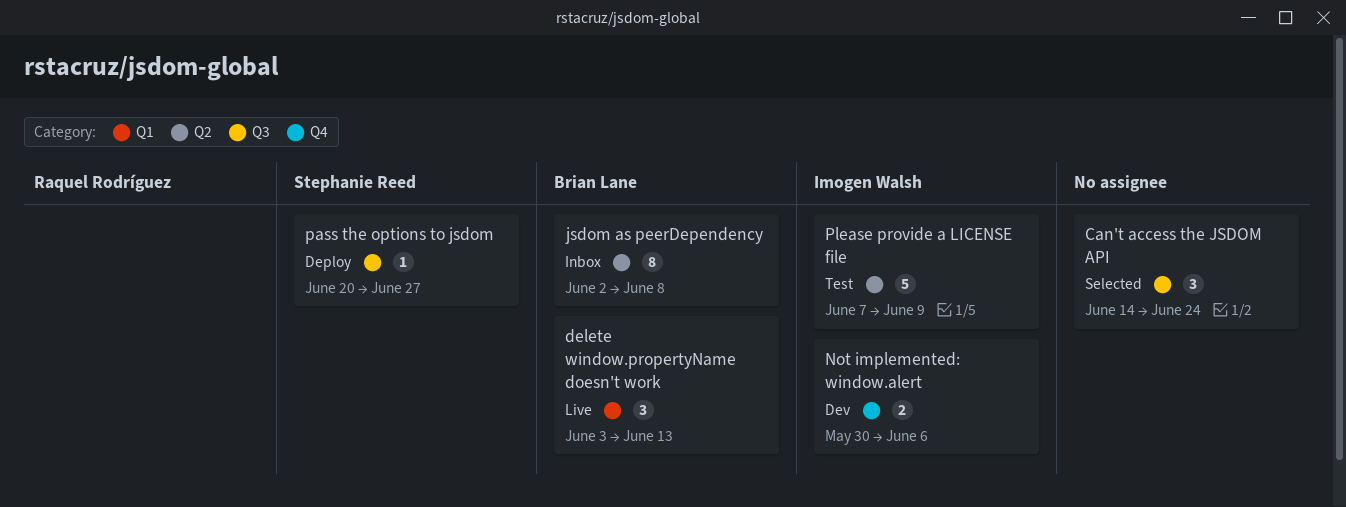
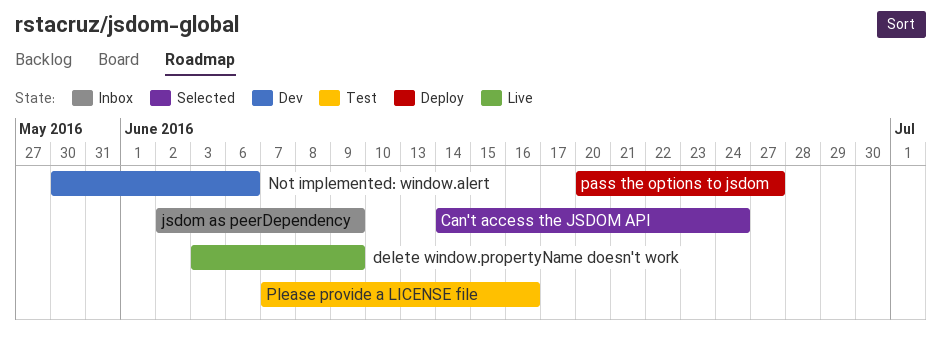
delete window.propertyName doesn't work, due: Jun 13 -> Jun 9
jsdom as peerDependency, due: Jun 8 -> Jun 9
Please provide a LICENSE file, due: Jun 9 -> Jun 16

